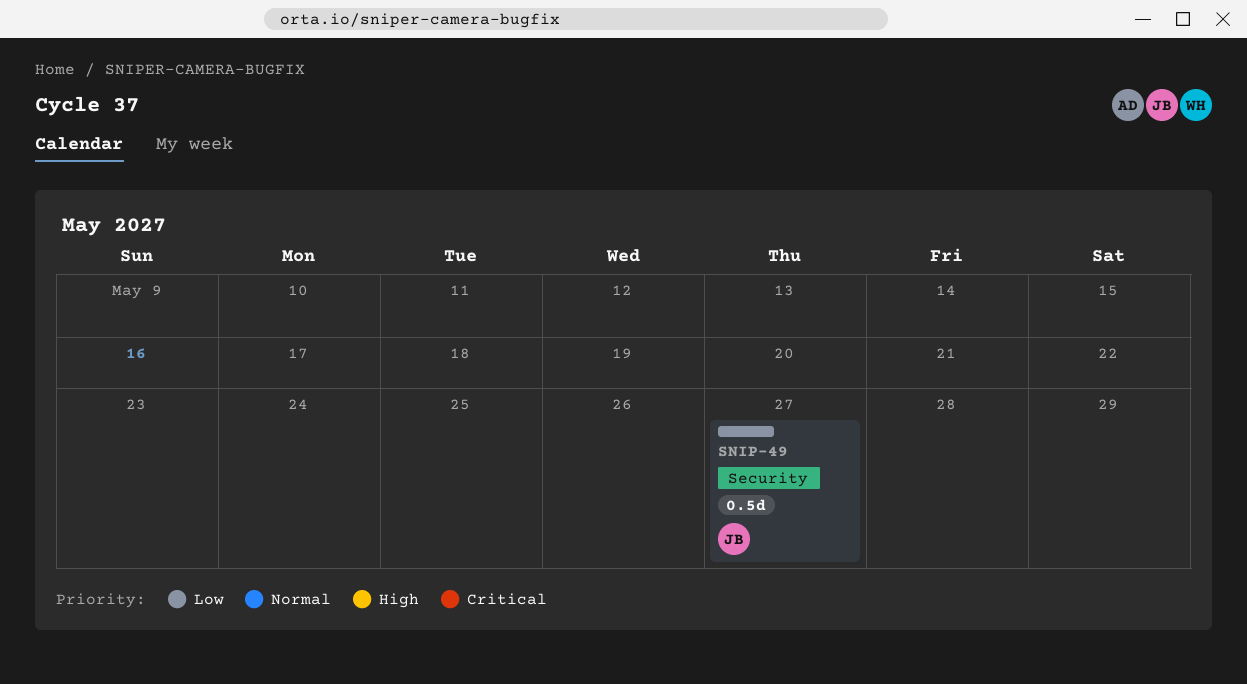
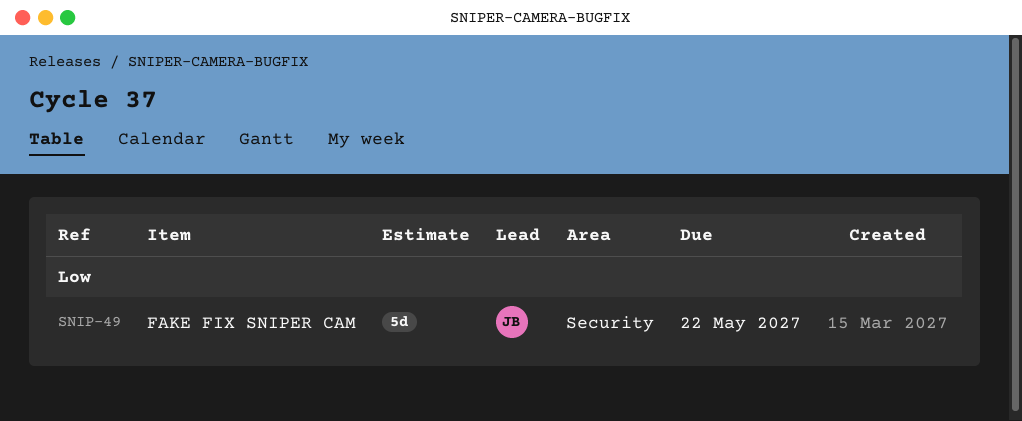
SNIP-49, estimate: 0.5d -> 5d
SNIP-49, due: May 27 -> May 22

